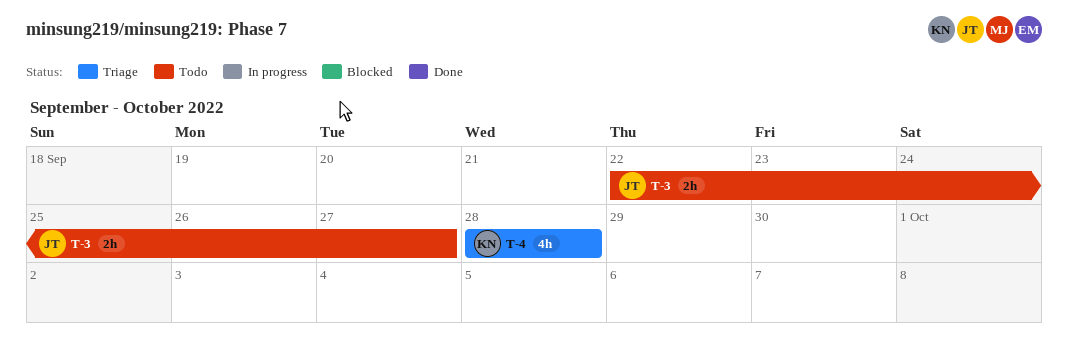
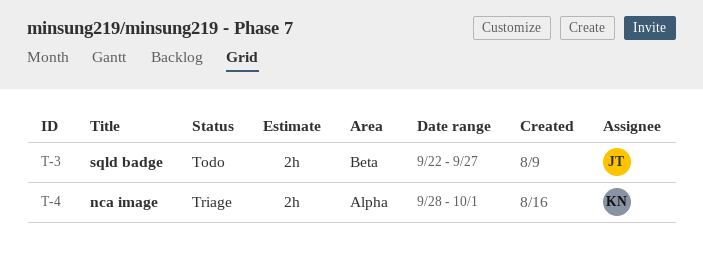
T-4, estimate: 4h -> 2h
T-4, due: Sep 28 -> Oct 1

